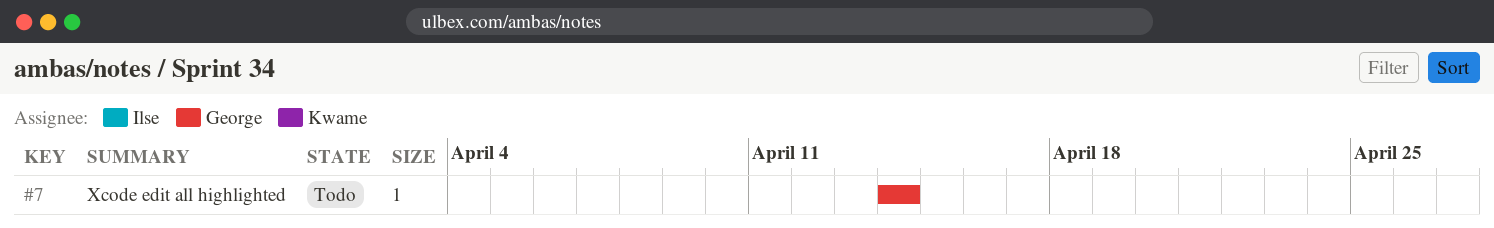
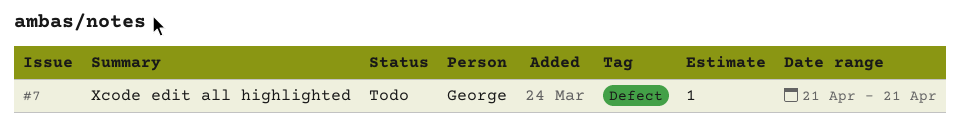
#7, start: Apr 14 -> Apr 21
#7, due: Apr 14 -> Apr 21

